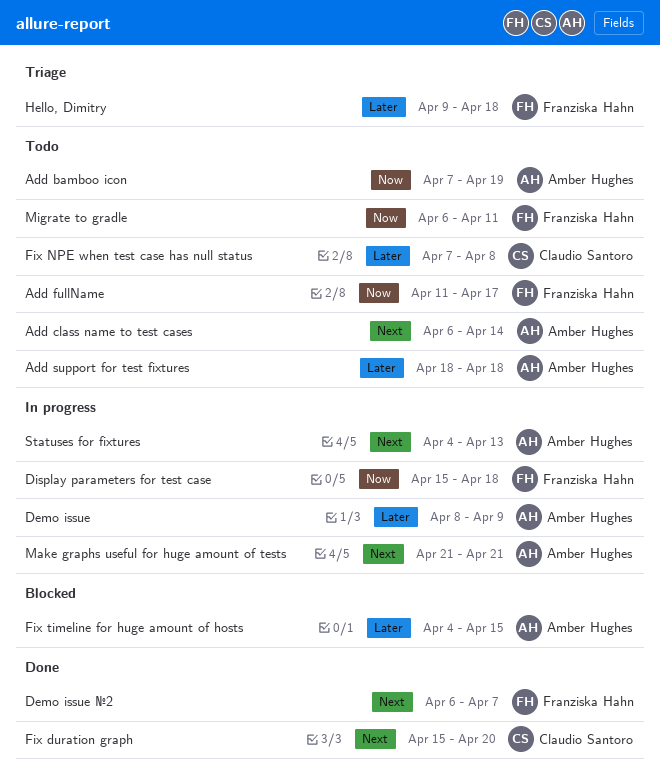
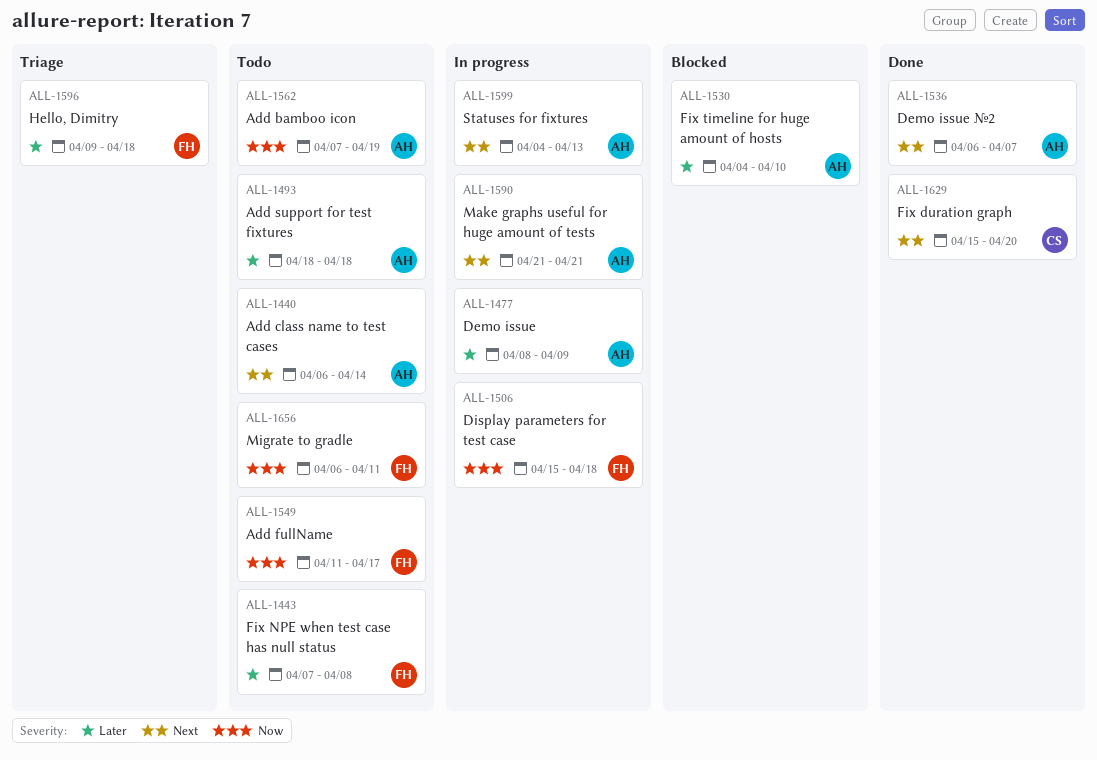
Demo issue №2, owner: Franziska Hahn -> Amber Hughes
Fix NPE when test case has null status, owner: Claudio Santoro -> Franziska Hahn
Fix timeline for huge amount of hosts, due: Apr 15 -> Apr 10

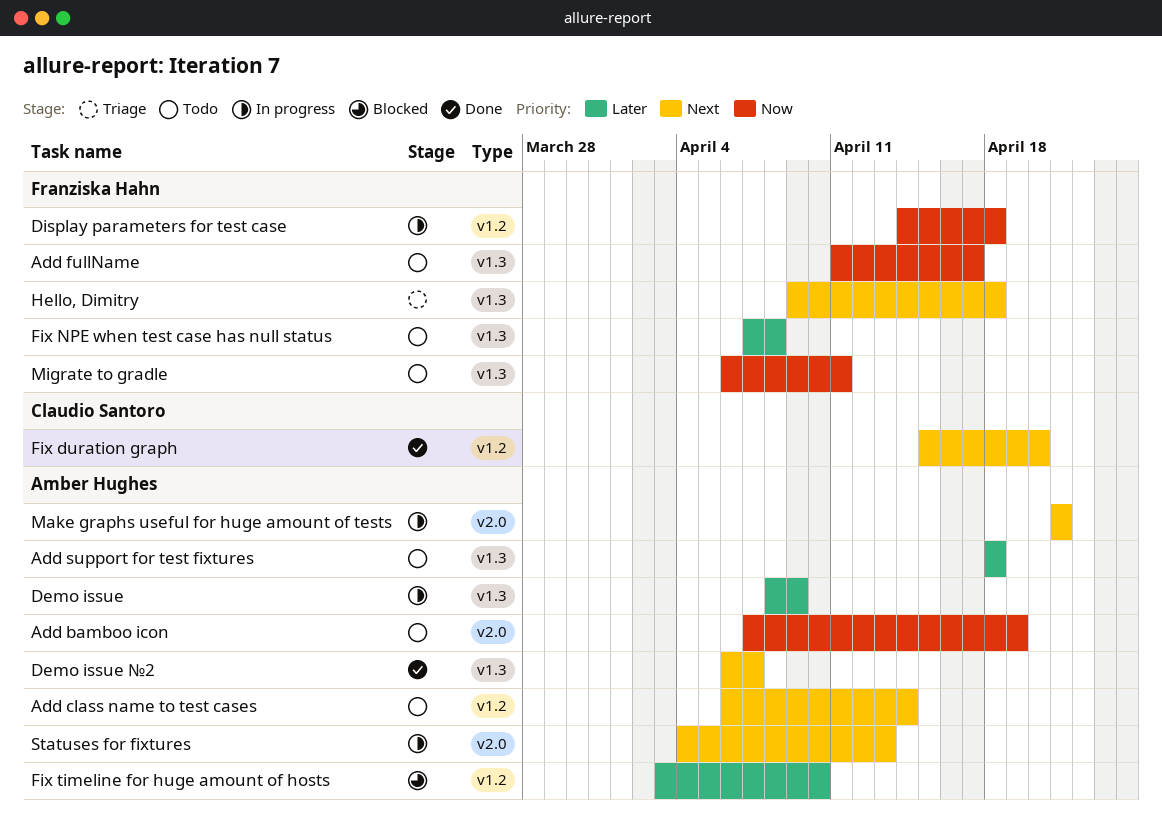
Display parameters for test case, start: Apr 15 -> Apr 14
Fix timeline for huge amount of hosts, start: Apr 4 -> Apr 3
Hello, Dimitry, priority: Later -> Next

